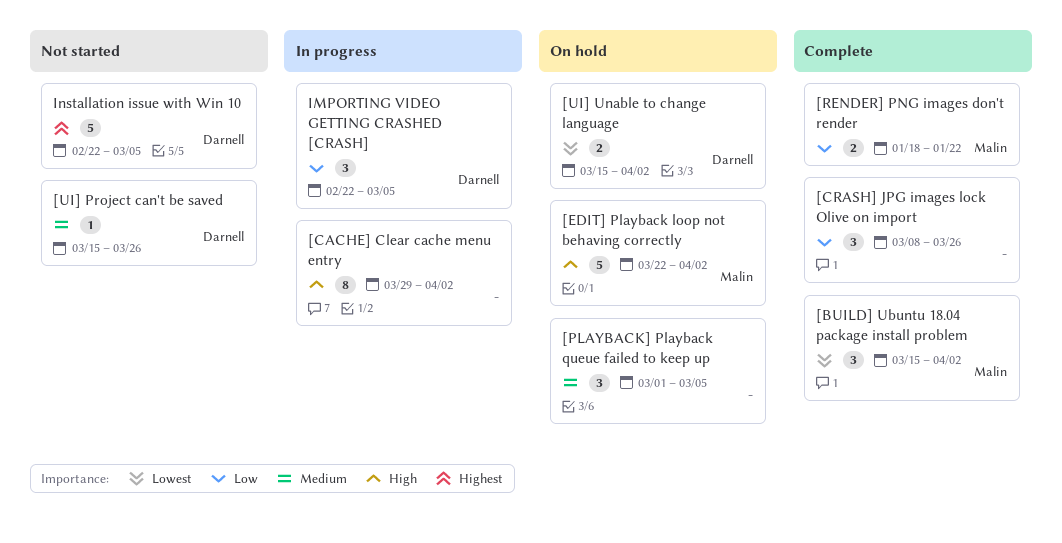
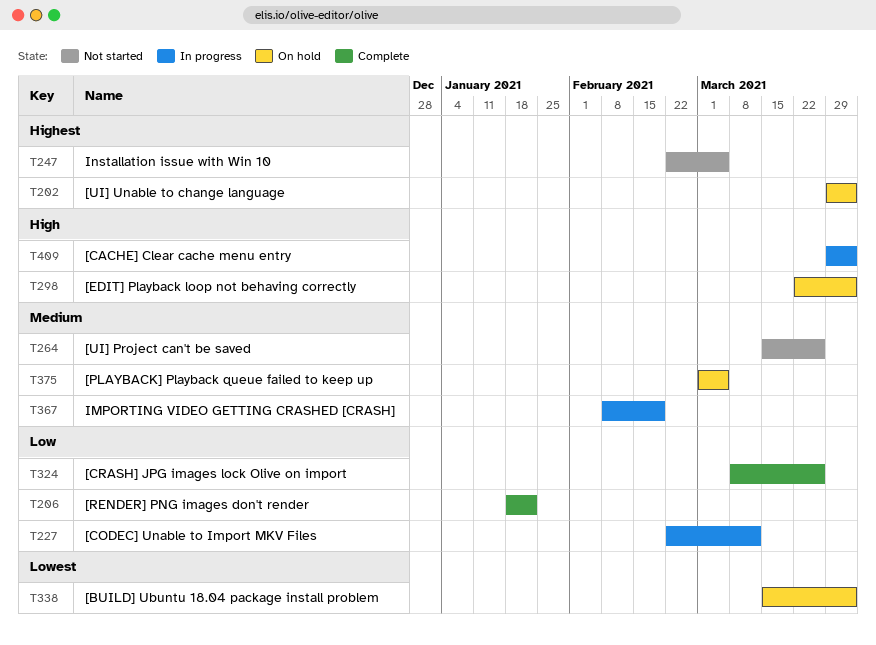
[BUILD] Ubuntu 18.04 package install problem, status: Complete -> On hold
[CODEC] Unable to Import MKV Files: none -> present
[UI] Unable to change language, priority: Lowest -> Highest
[UI] Unable to change language, start: Mar 15 -> Mar 29
IMPORTING VIDEO GETTING CRASHED [CRASH], priority: Low -> Medium
IMPORTING VIDEO GETTING CRASHED [CRASH], start: Feb 22 -> Feb 8
IMPORTING VIDEO GETTING CRASHED [CRASH], due: Mar 5 -> Feb 19

